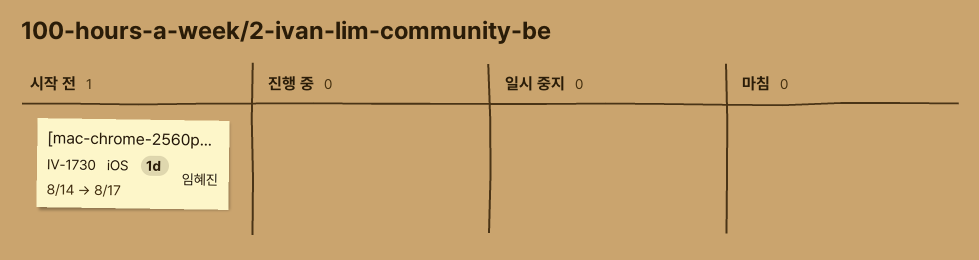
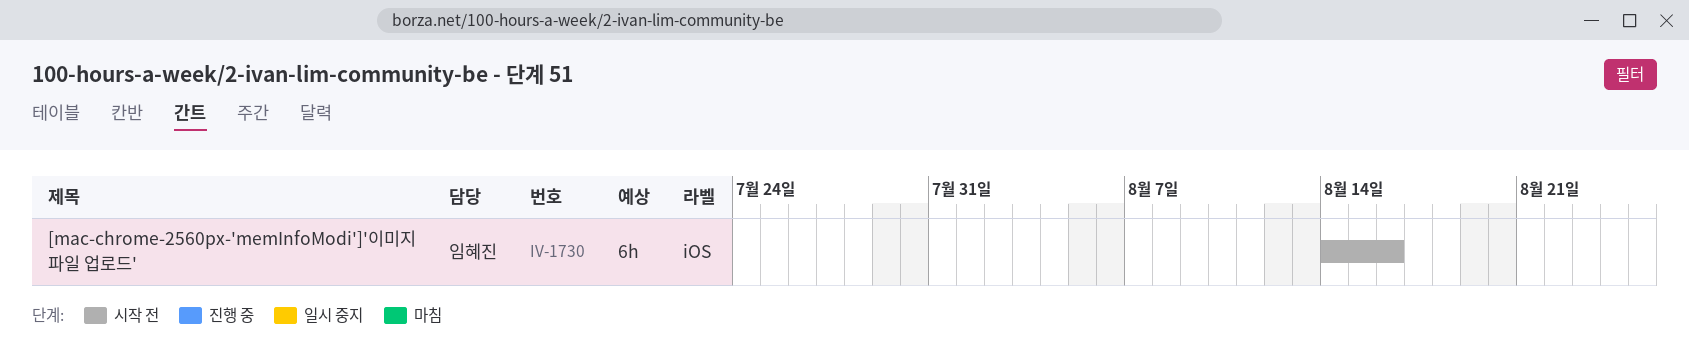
IV-1730, estimate: 1d -> 6h
IV-1730, due: Aug 17 -> Aug 16

